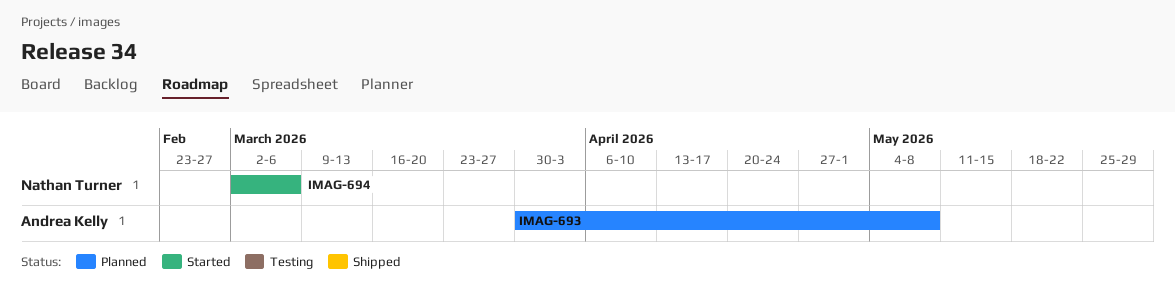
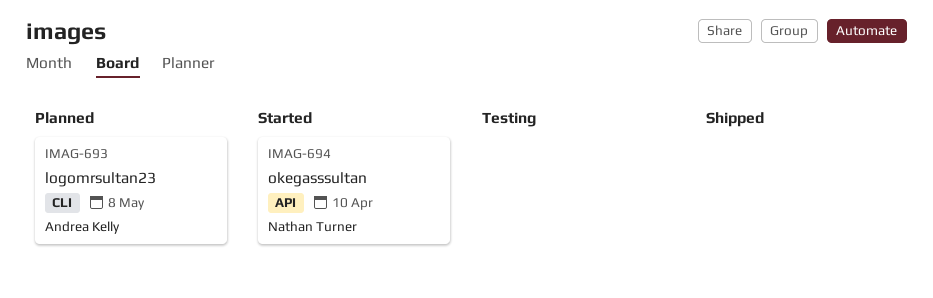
IMAG-694, due: Mar 6 -> Apr 10

